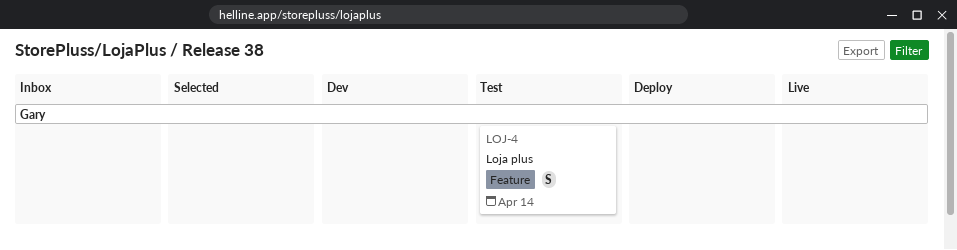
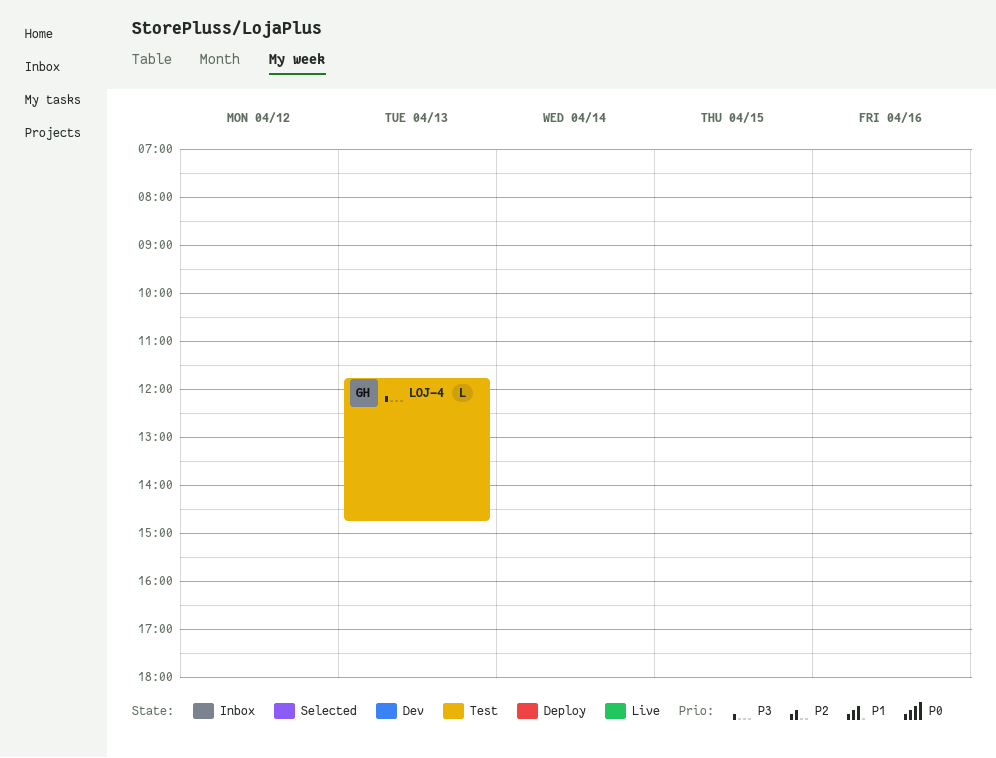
LOJ-4, estimate: S -> L
LOJ-4, day: Apr 14 -> Apr 13

